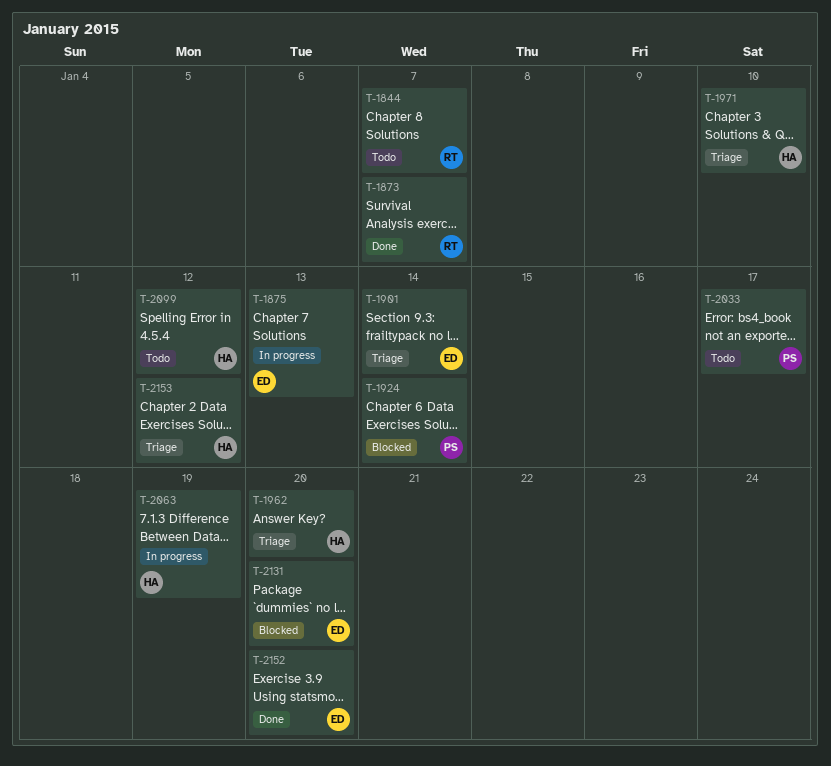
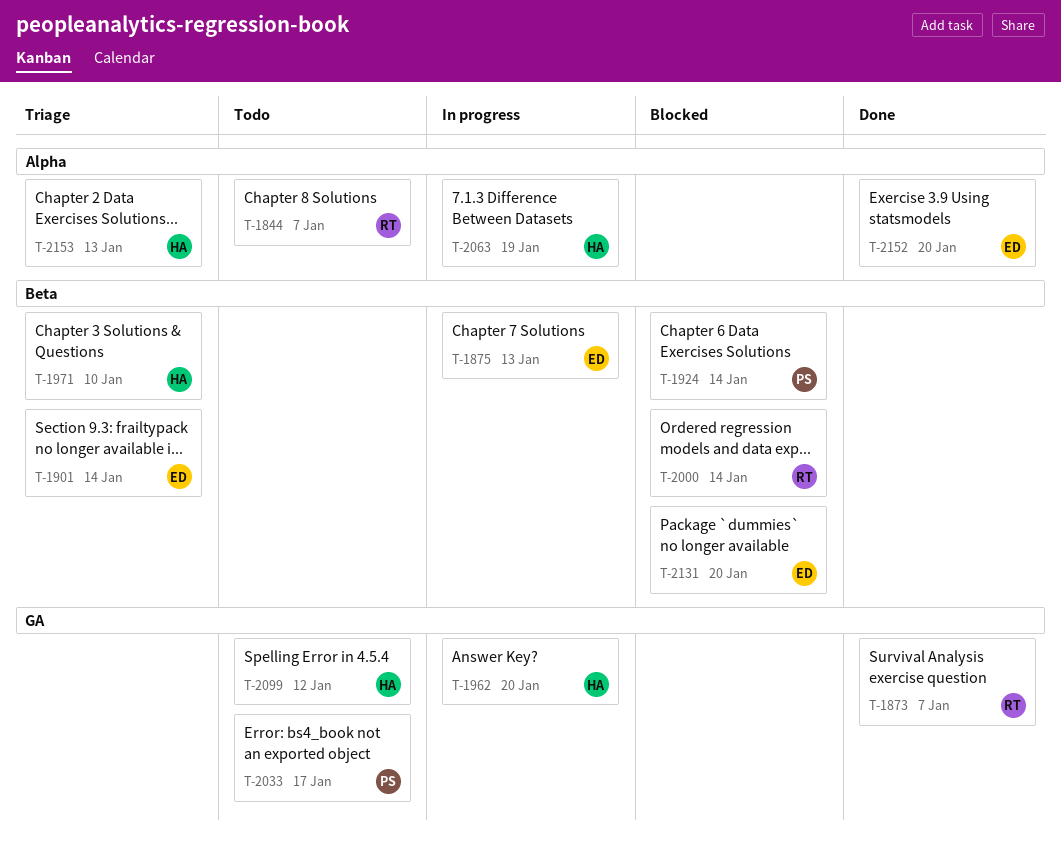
T-1962, status: Triage -> In progress
T-2000: none -> present
T-2153, due: Jan 12 -> Jan 13

